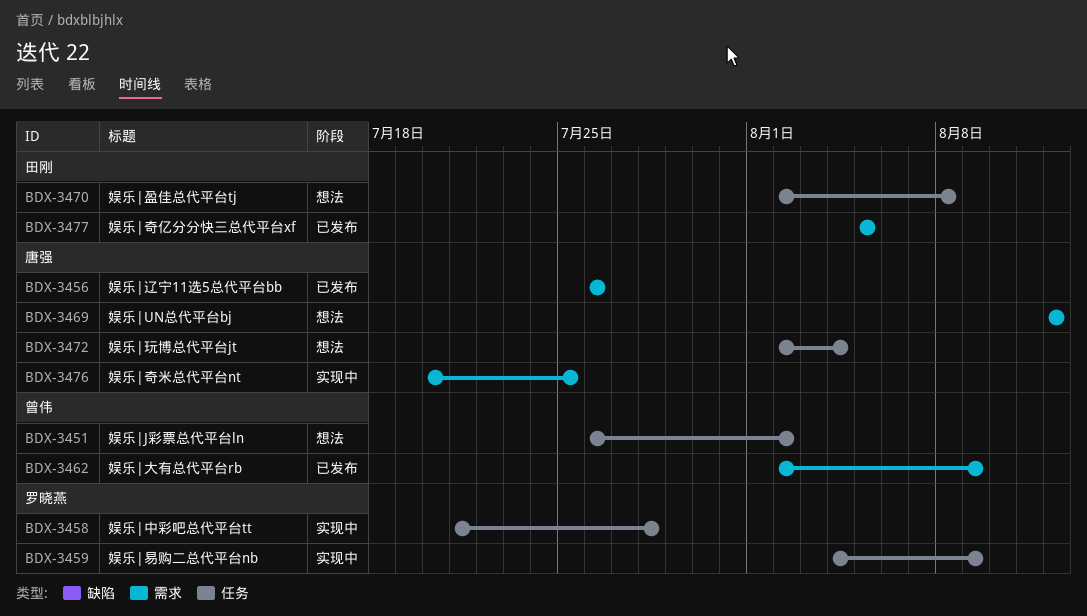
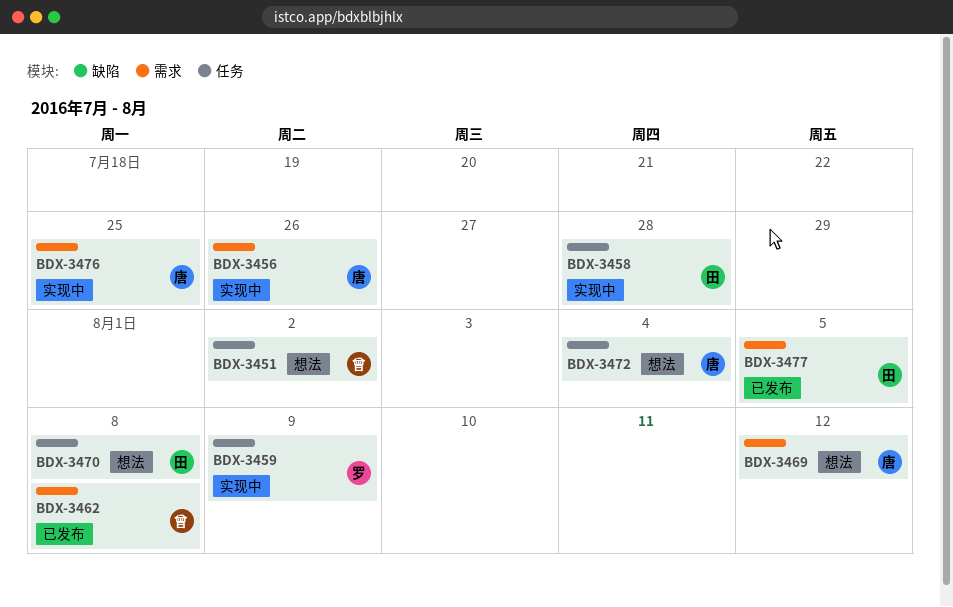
BDX-3456, status: 已发布 -> 实现中
BDX-3458, owner: 罗晓燕 -> 田刚
BDX-3462, due: Aug 9 -> Aug 8

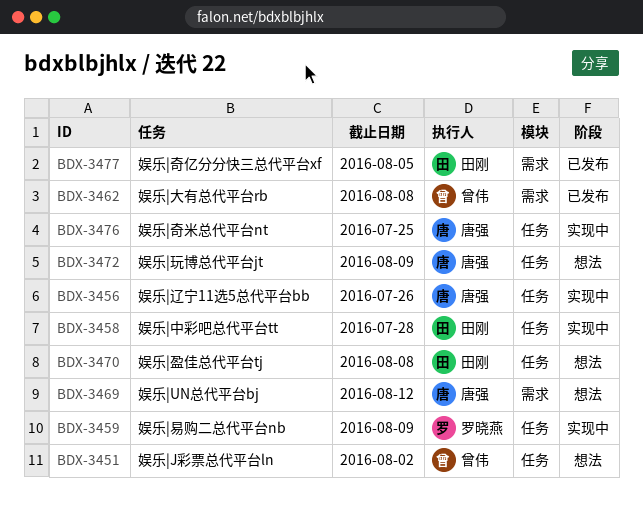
BDX-3456, label: 需求 -> 任务
BDX-3472, due: Aug 4 -> Aug 9
BDX-3476, label: 需求 -> 任务

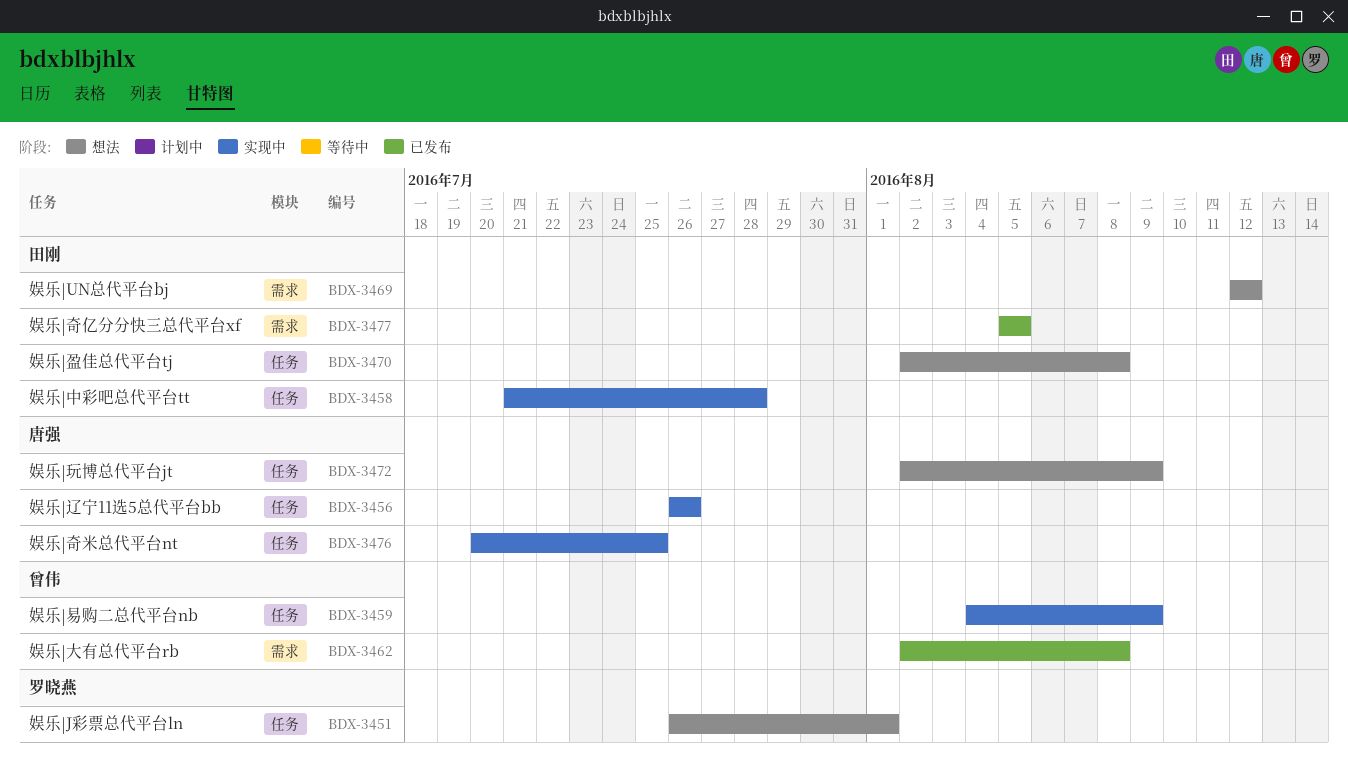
BDX-3451, owner: 曾伟 -> 罗晓燕
BDX-3451, due: Aug 2 -> Aug 1
BDX-3459, owner: 罗晓燕 -> 曾伟
BDX-3469, owner: 唐强 -> 田刚

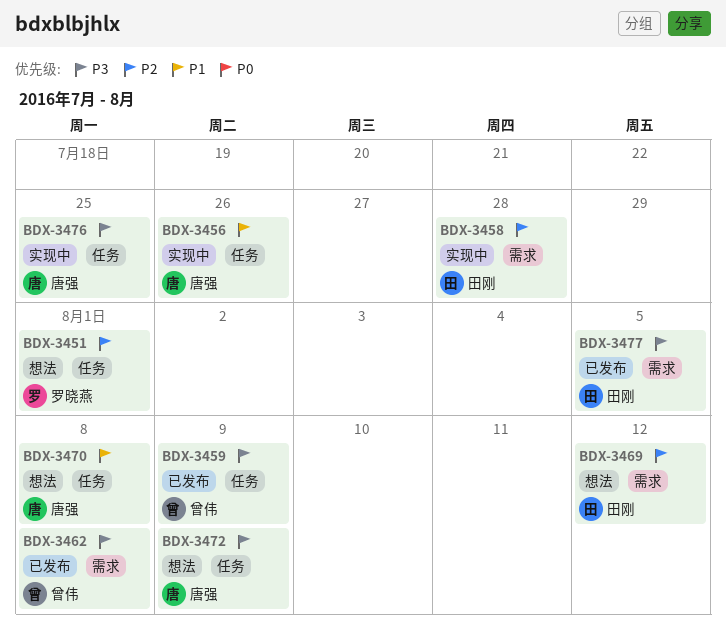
BDX-3458, label: 任务 -> 需求
BDX-3459, status: 实现中 -> 已发布
BDX-3470, owner: 田刚 -> 唐强

